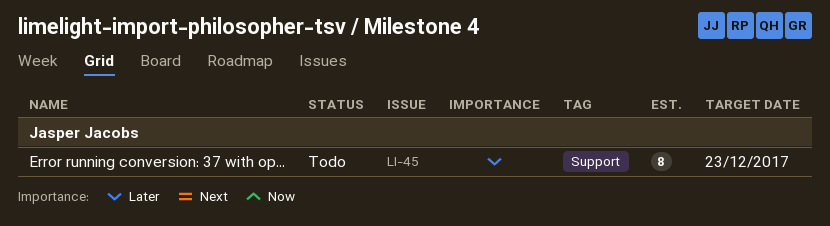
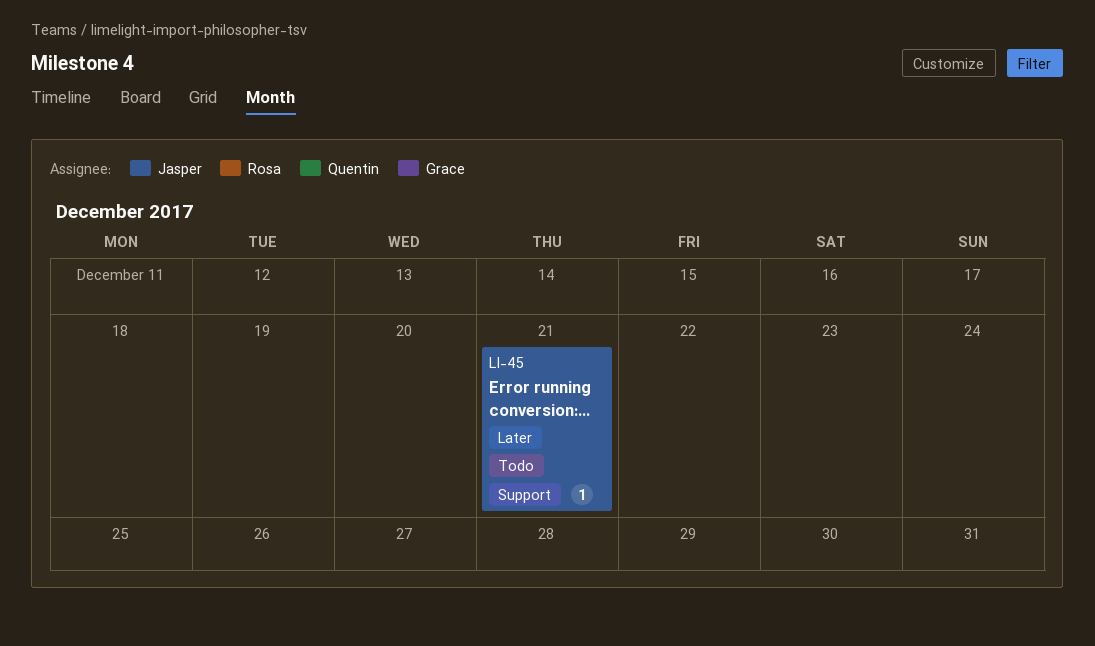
LI-45, estimate: 8 -> 1
LI-45, due: Dec 23 -> Dec 21

